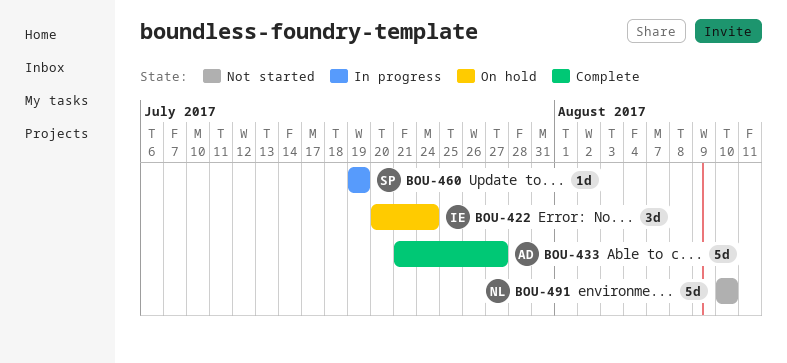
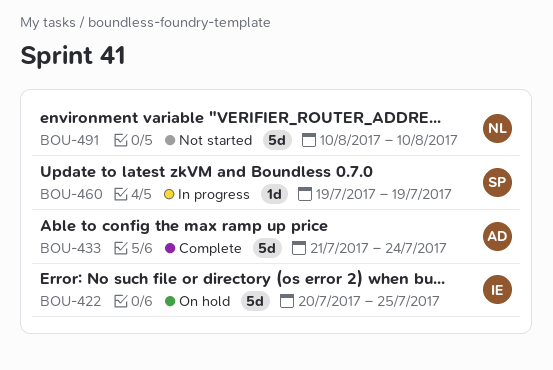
BOU-422, estimate: 3d -> 5d
BOU-422, due: Jul 24 -> Jul 25
BOU-433, due: Jul 27 -> Jul 24

